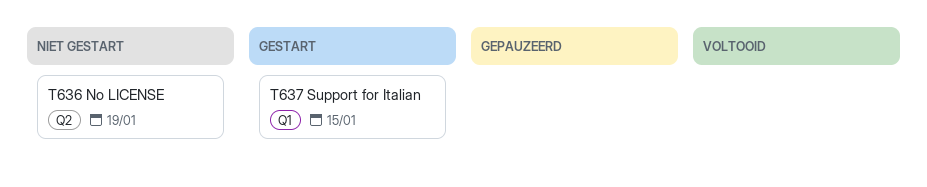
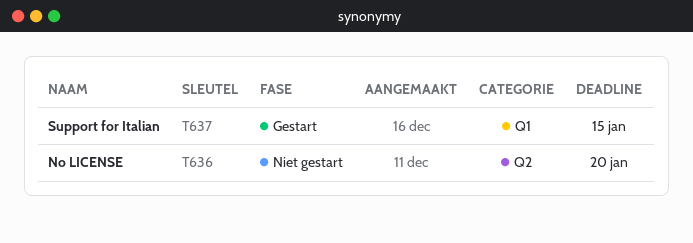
T636, due: Jan 19 -> Jan 20

